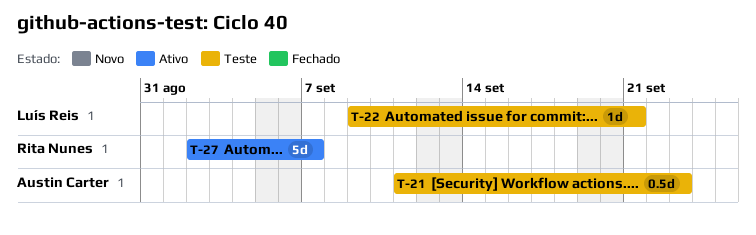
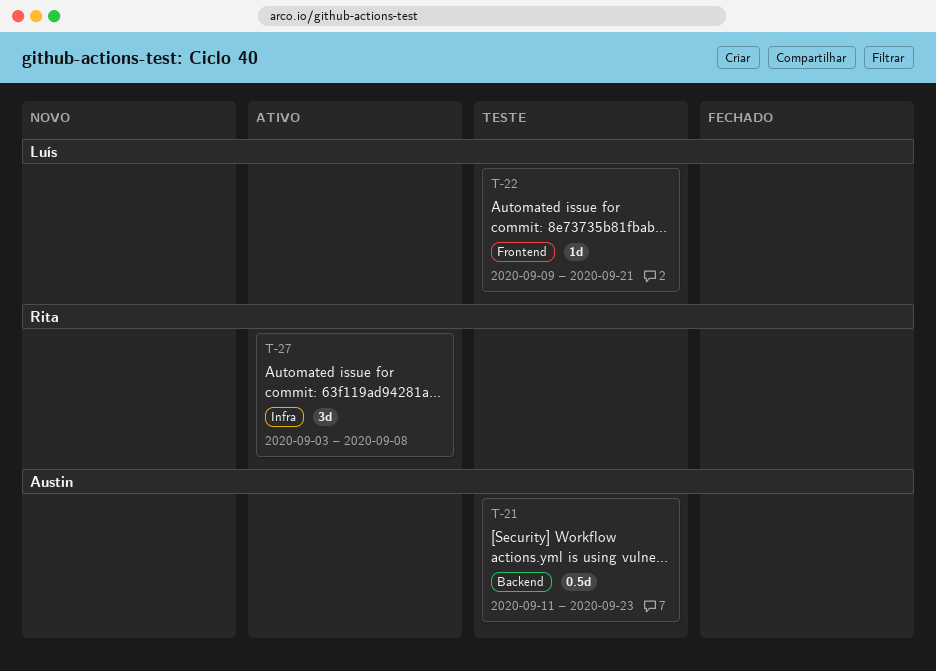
T-27, estimate: 5d -> 3d
T-27, start: Sep 2 -> Sep 3
T-27, due: Sep 7 -> Sep 8

